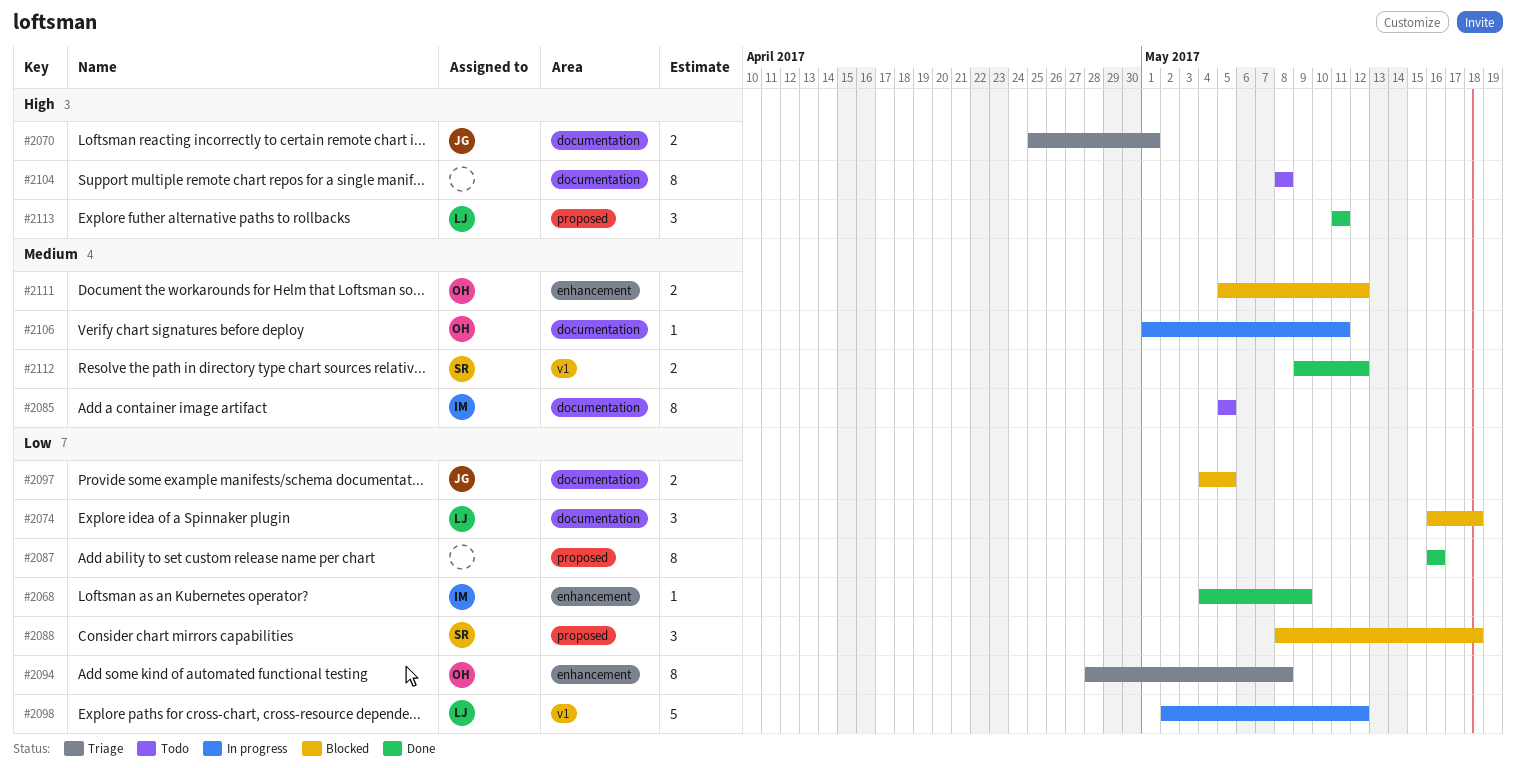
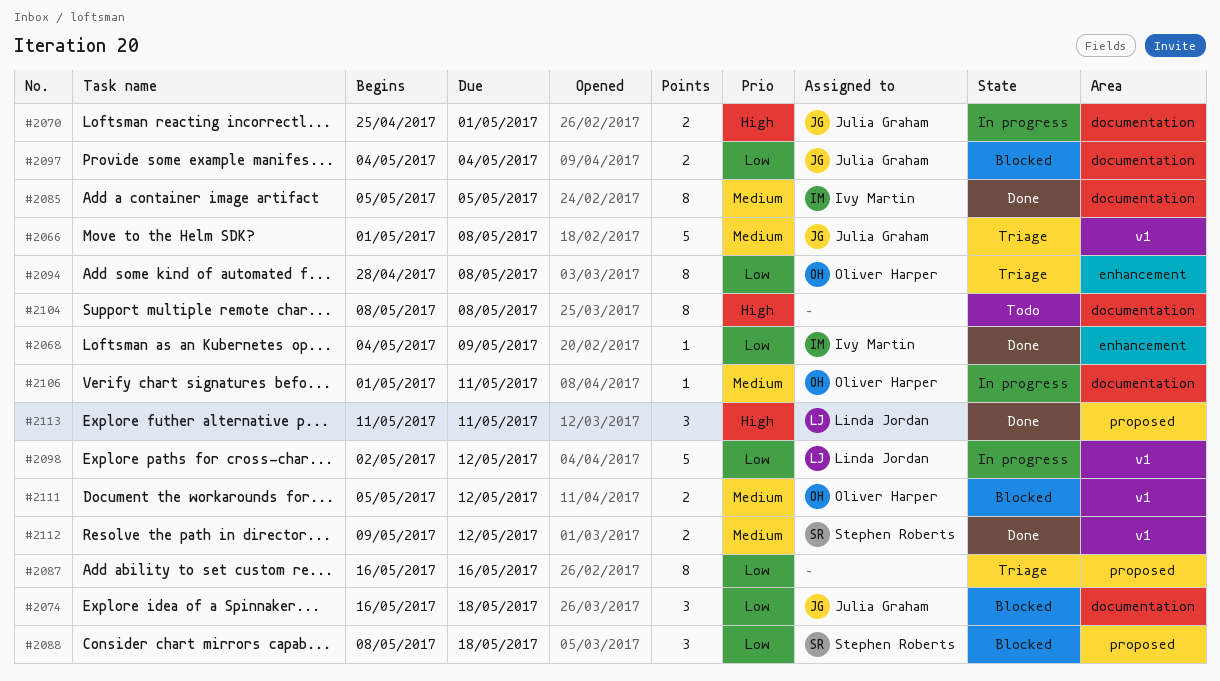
#2066: none -> present
#2070, status: Triage -> In progress
#2074, owner: Linda Jordan -> Julia Graham
#2085, status: Todo -> Done
#2087, status: Done -> Triage
#2097, due: May 5 -> May 4
#2111, label: enhancement -> v1

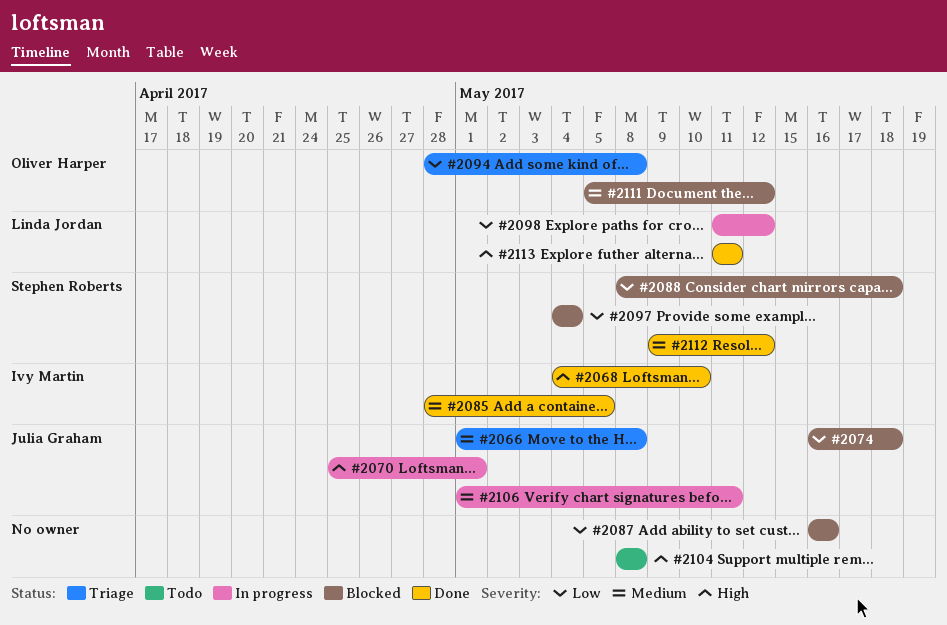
#2068, priority: Low -> High
#2068, due: May 9 -> May 10
#2085, start: May 5 -> Apr 28
#2087, status: Triage -> Blocked
#2097, owner: Julia Graham -> Stephen Roberts
#2098, start: May 2 -> May 11
#2106, owner: Oliver Harper -> Julia Graham

